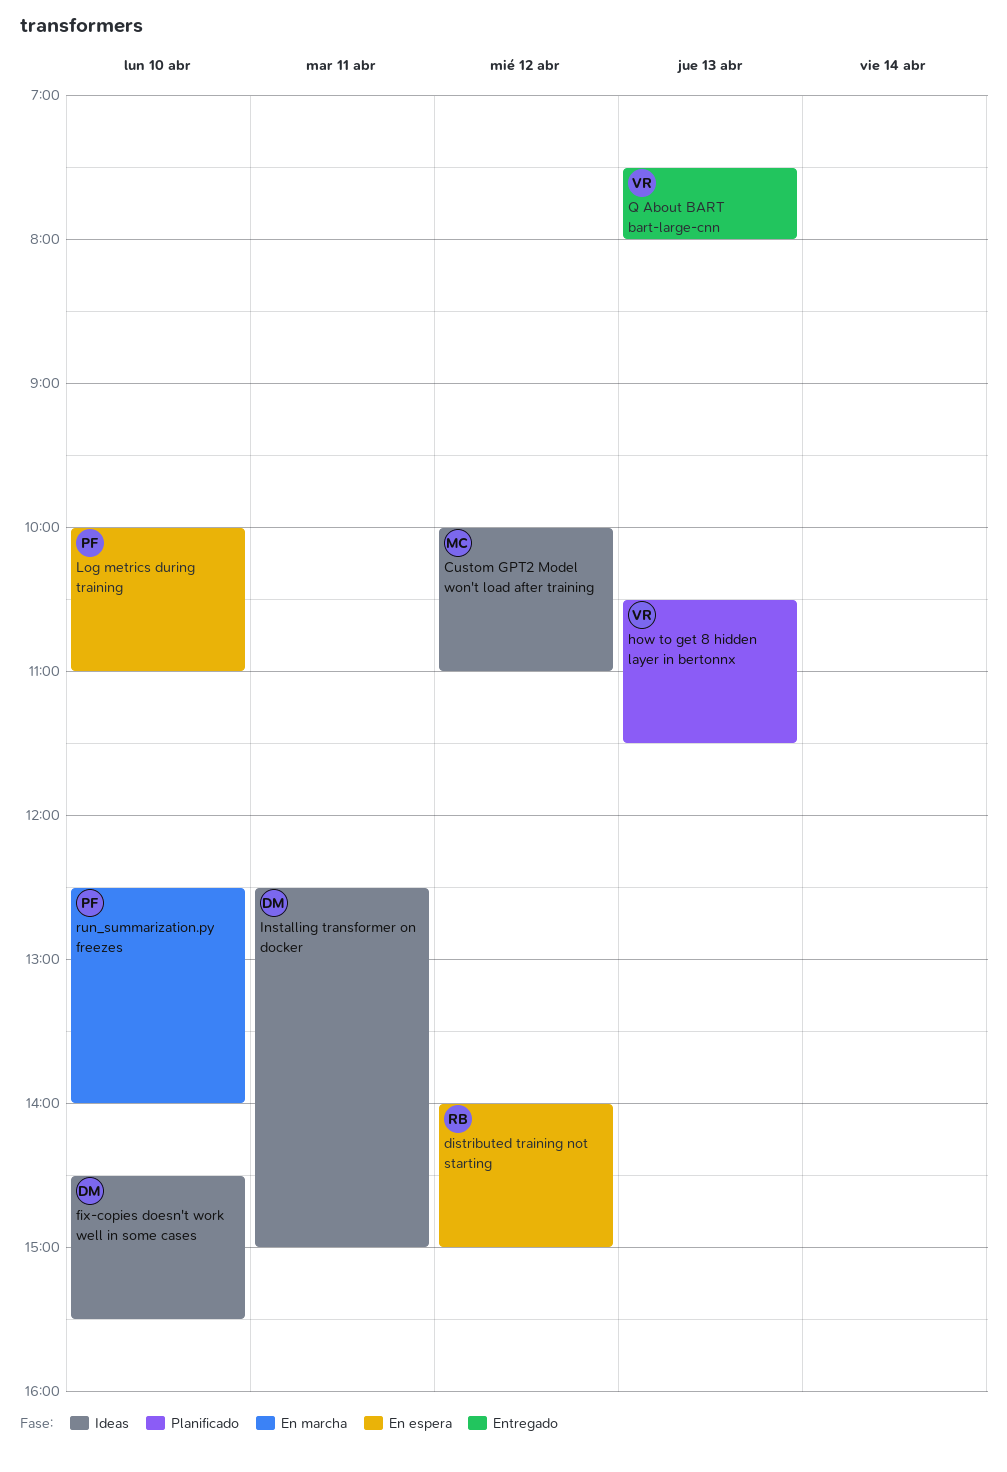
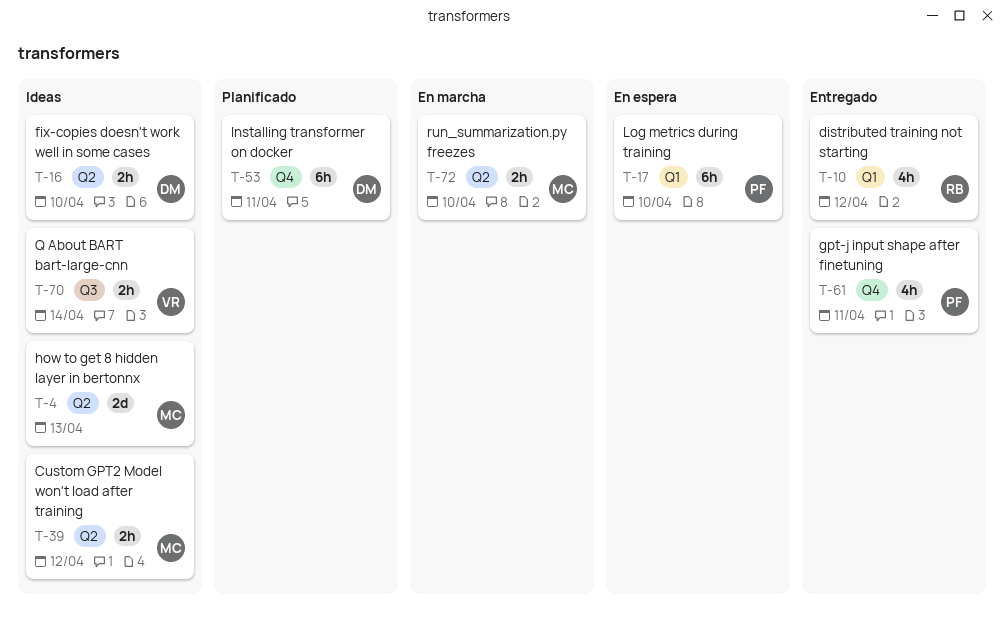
distributed training not starting, status: En espera -> Entregado
gpt-j input shape after finetuning: none -> present
how to get 8 hidden layer in bertonnx, status: Planificado -> Ideas
how to get 8 hidden layer in bertonnx, owner: VR -> MC
Installing transformer on docker, status: Ideas -> Planificado
Q About BART bart-large-cnn, status: Entregado -> Ideas
Q About BART bart-large-cnn, day: Apr 13 -> Apr 14
run_summarization.py freezes, owner: PF -> MC

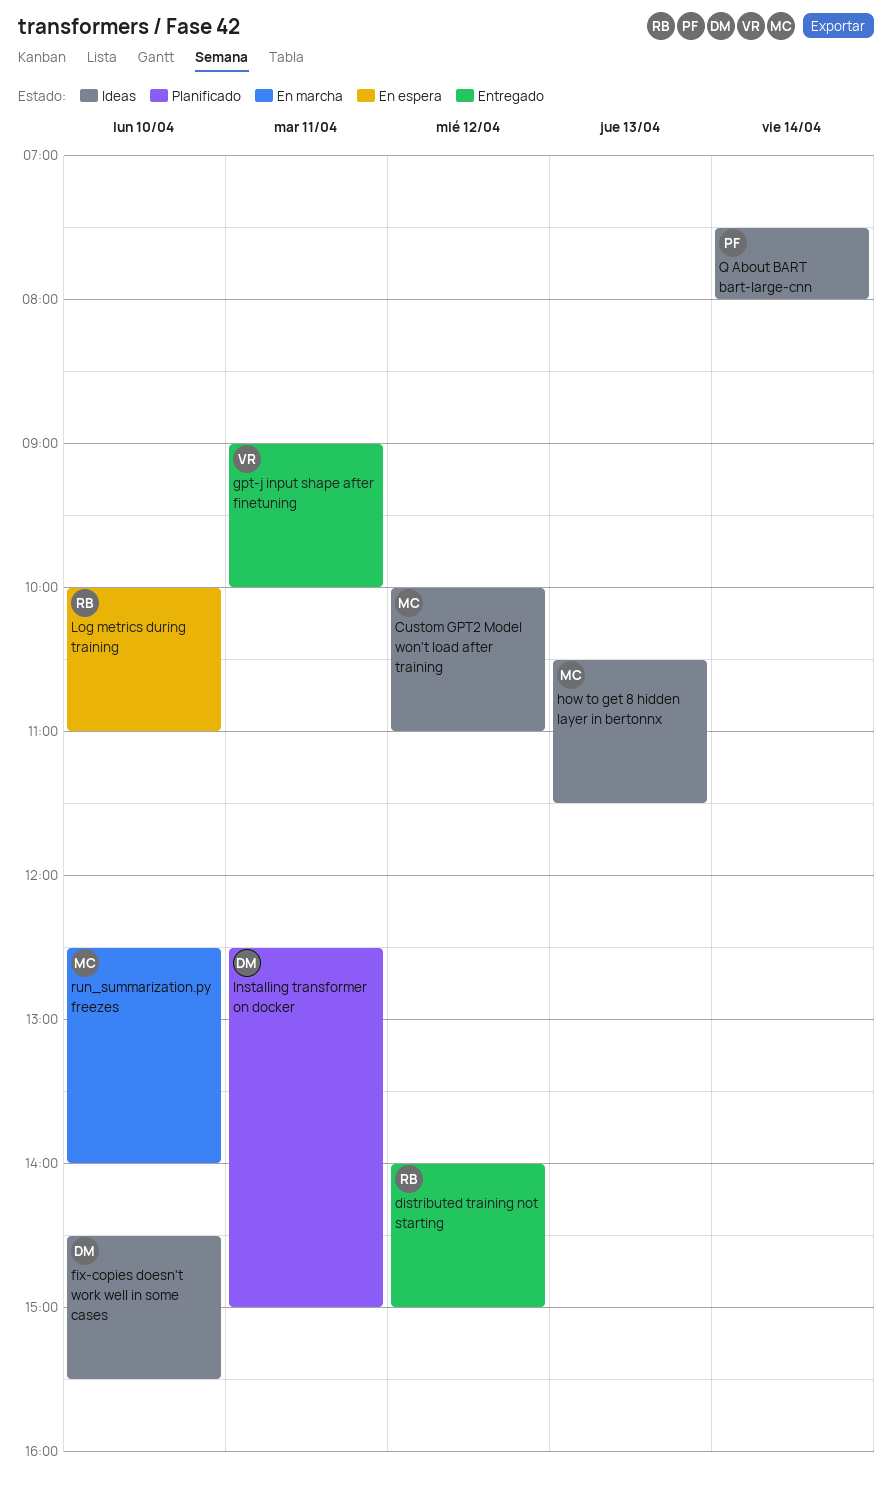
gpt-j input shape after finetuning, owner: PF -> VR
Log metrics during training, owner: PF -> RB
Q About BART bart-large-cnn, owner: VR -> PF

